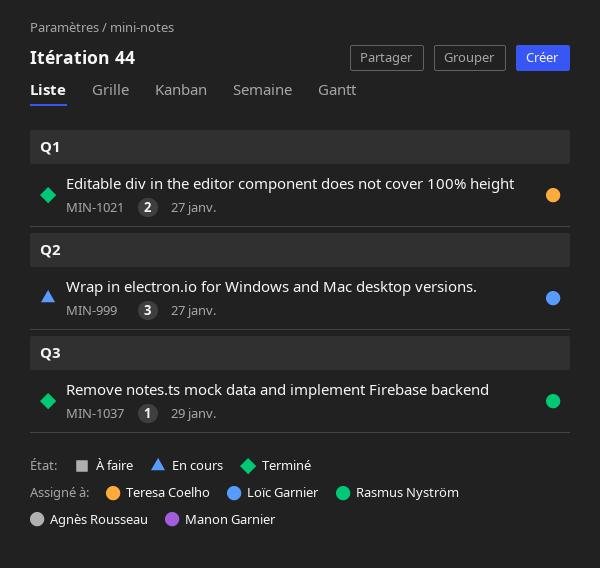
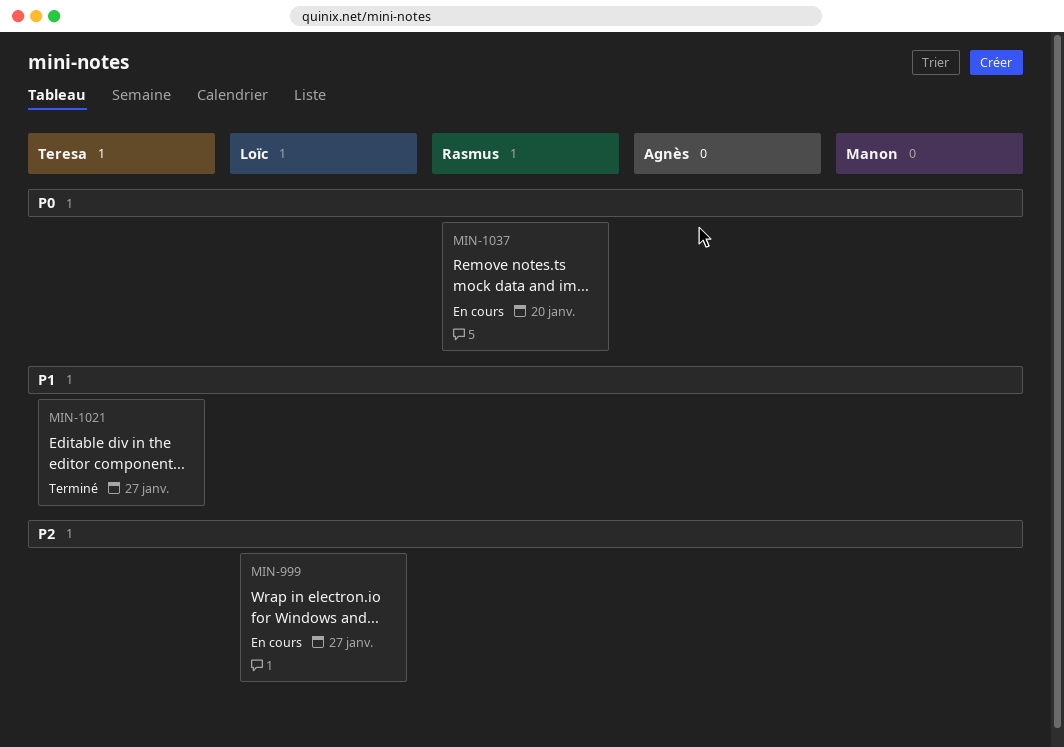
MIN-1037, status: Terminé -> En cours
MIN-1037, due: Jan 29 -> Jan 20

